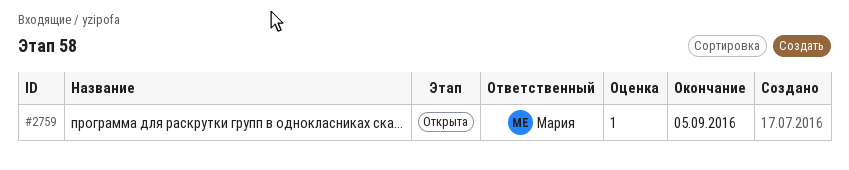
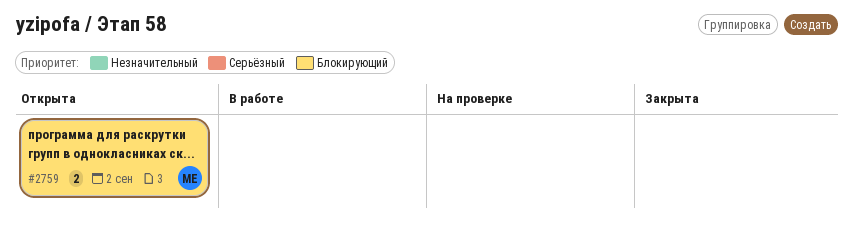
#2759, estimate: 1 -> 2
#2759, due: Sep 5 -> Sep 2

